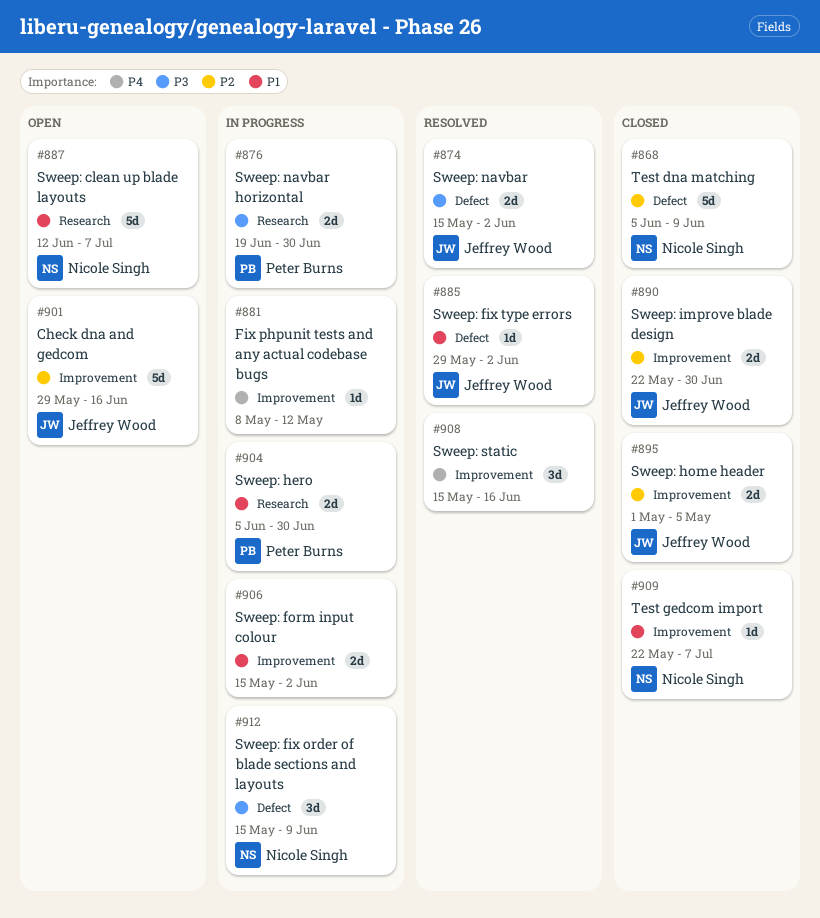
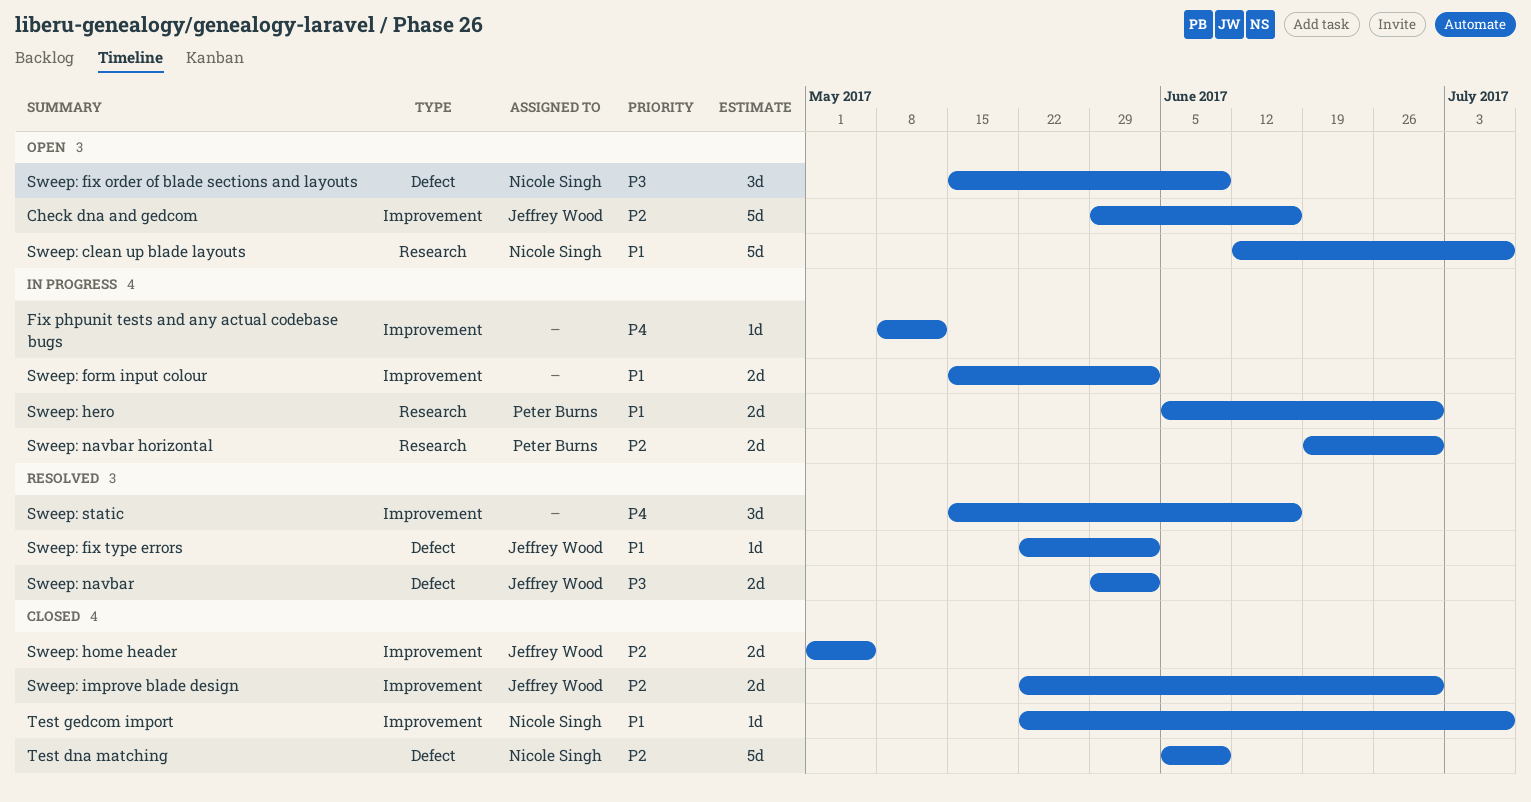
Sweep: fix order of blade sections and layouts, status: In progress -> Open
Sweep: fix type errors, start: May 29 -> May 22
Sweep: navbar, start: May 15 -> May 29
Sweep: navbar horizontal, priority: P3 -> P2

